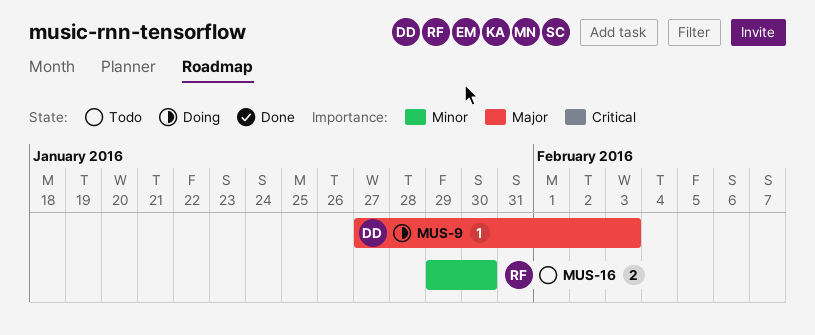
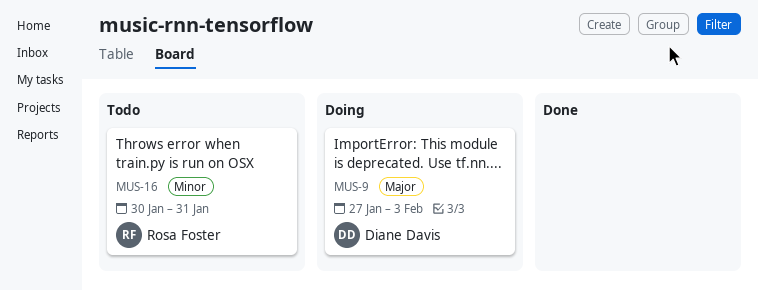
MUS-16, start: Jan 29 -> Jan 30
MUS-16, due: Jan 30 -> Jan 31

